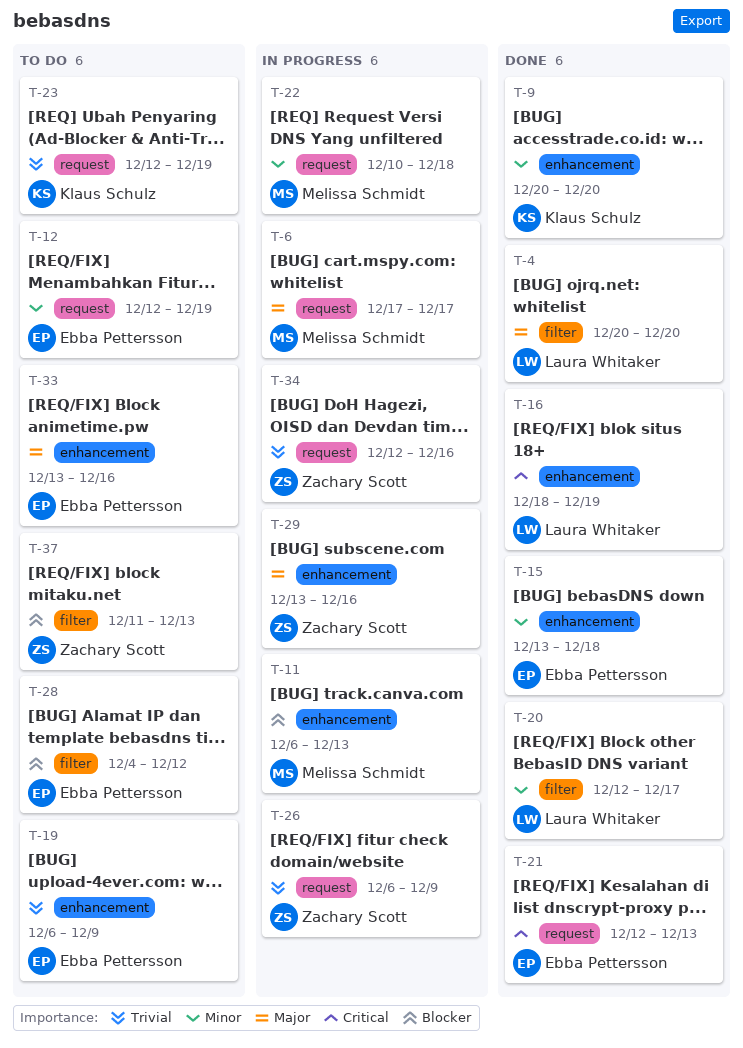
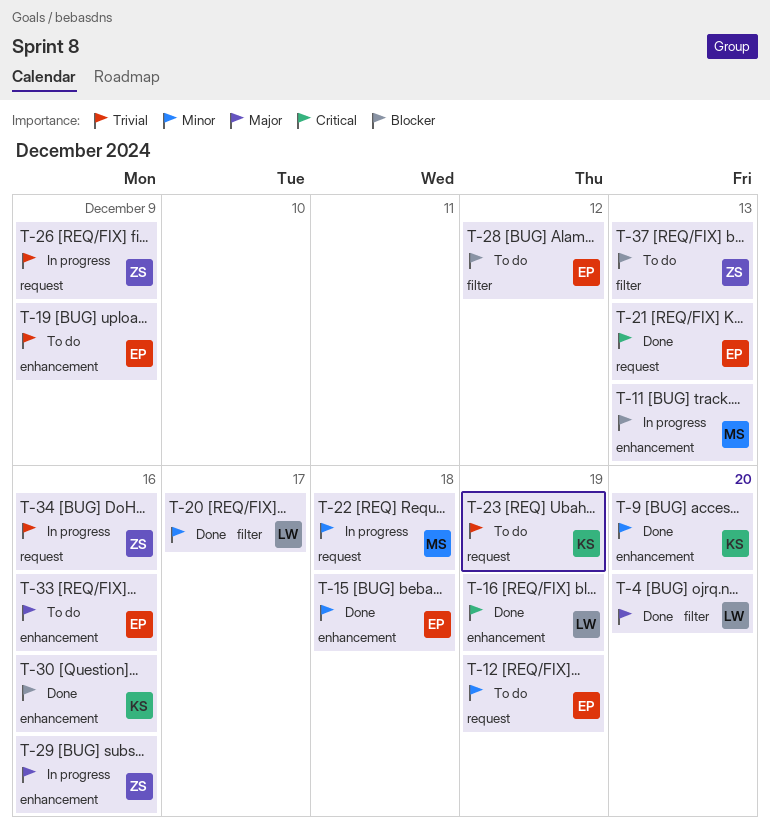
T-6: present -> none
T-30: none -> present

